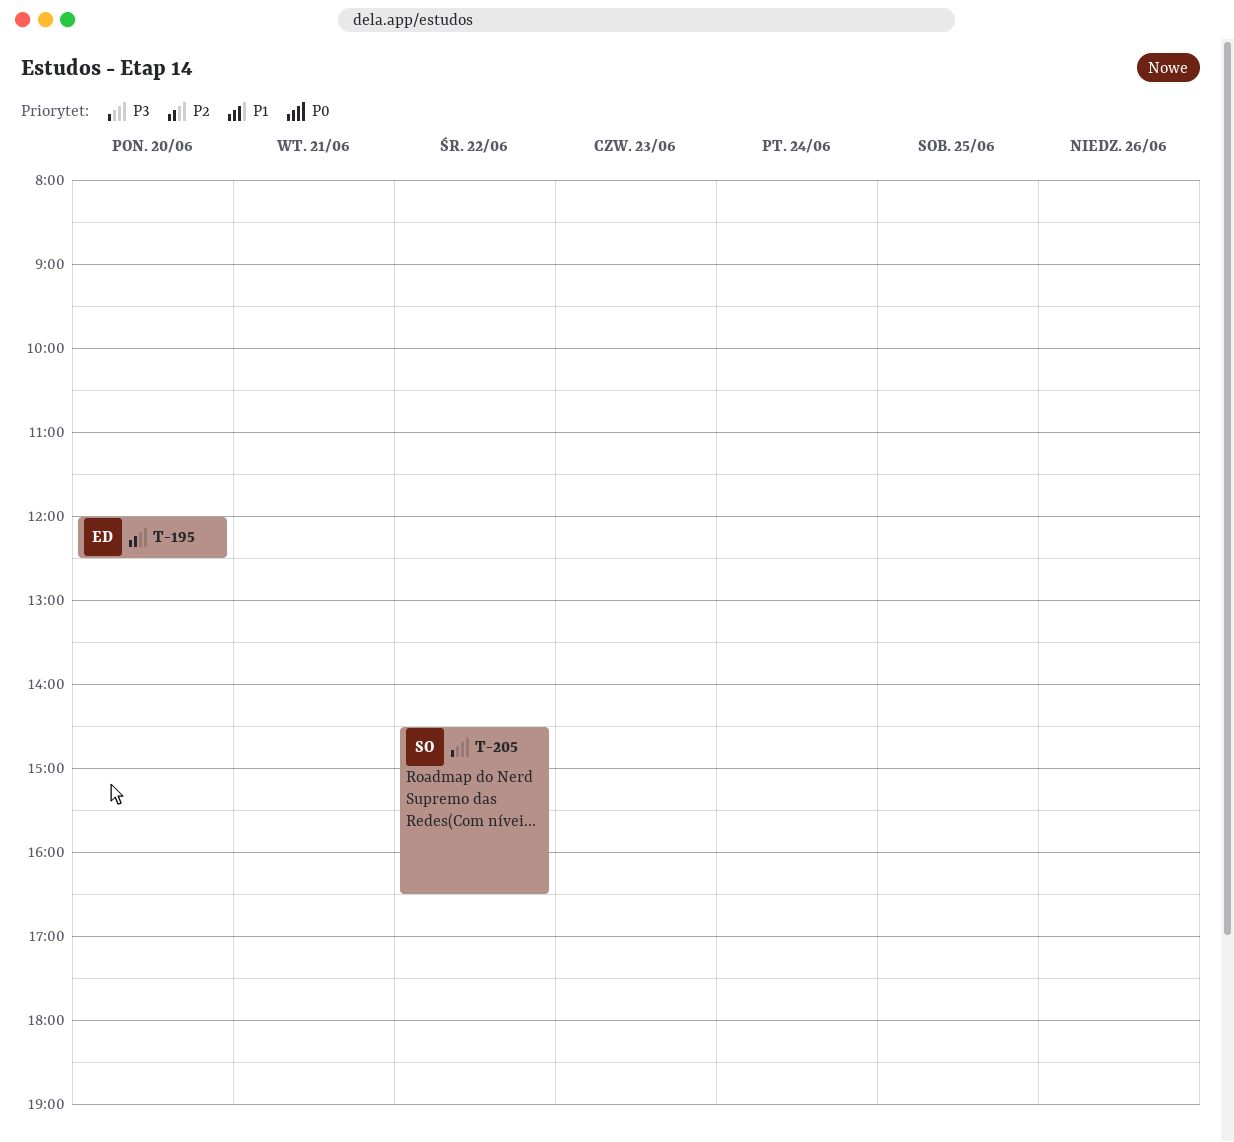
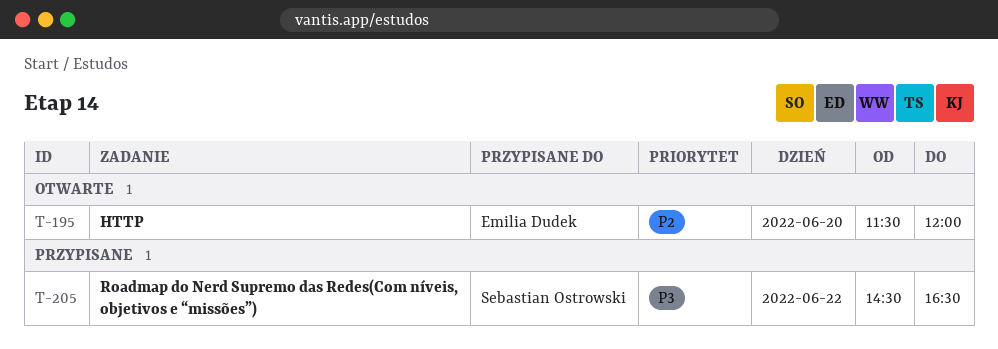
T-195, begins: 12:00 -> 11:30
T-195, ends: 12:30 -> 12:00

